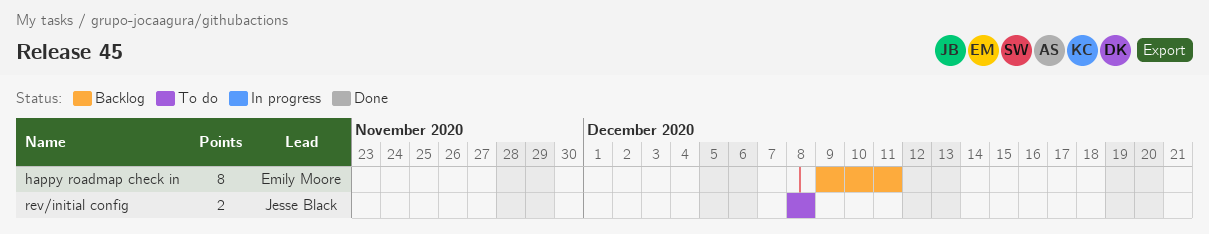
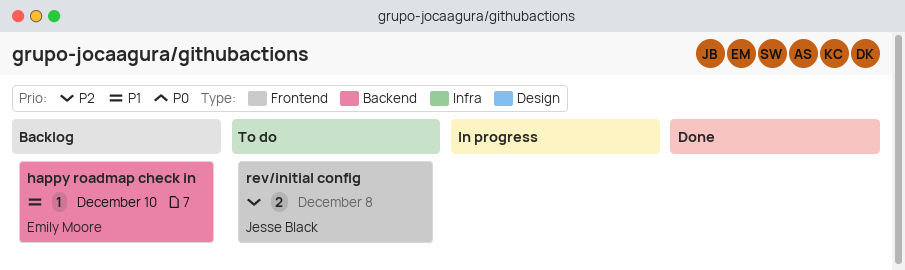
happy roadmap check in, estimate: 8 -> 1
happy roadmap check in, due: Dec 11 -> Dec 10

